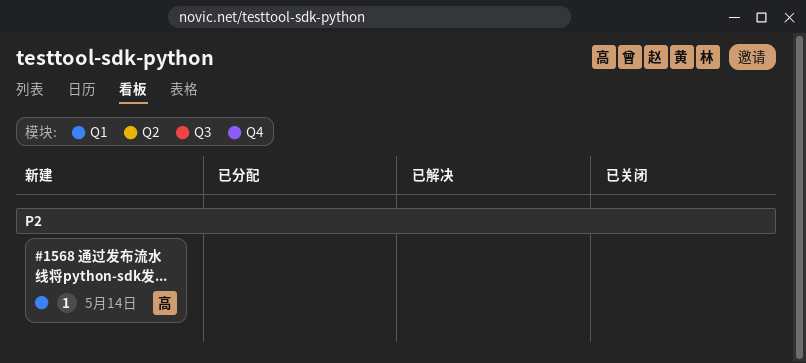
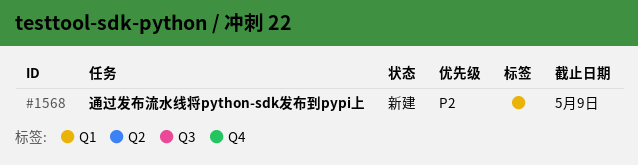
#1568, due: May 14 -> May 9

